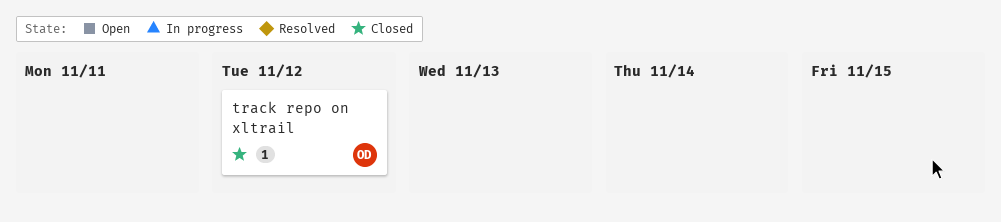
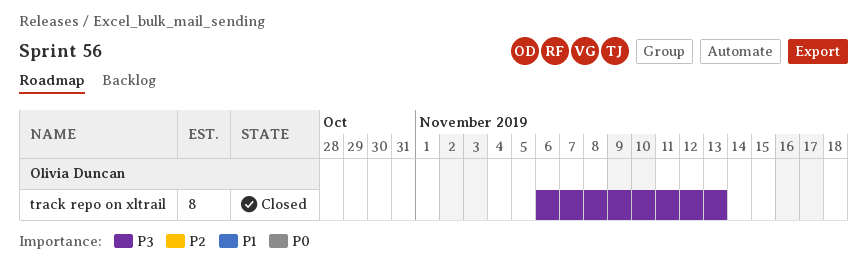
track repo on xltrail, estimate: 1 -> 8
track repo on xltrail, due: Nov 12 -> Nov 13

